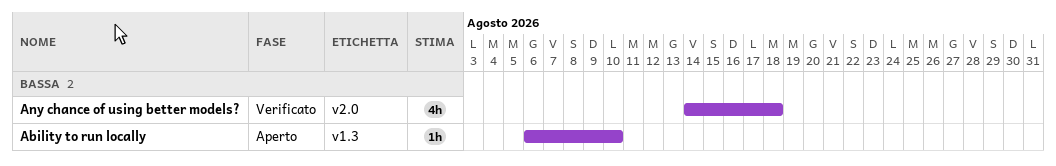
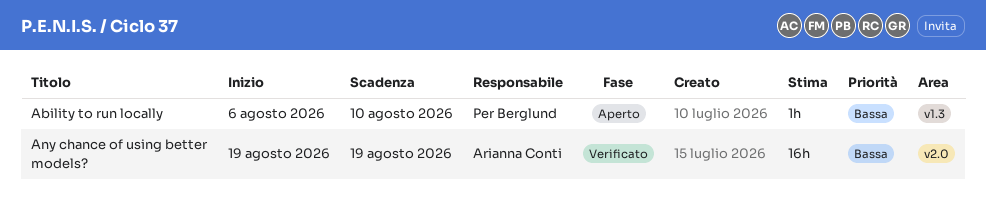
Any chance of using better models?, estimate: 4h -> 16h
Any chance of using better models?, start: Aug 14 -> Aug 19
Any chance of using better models?, due: Aug 18 -> Aug 19

